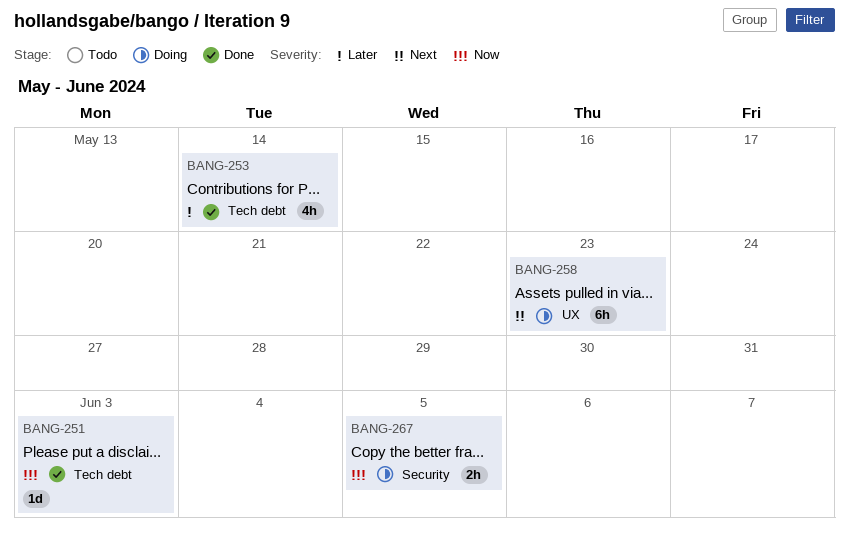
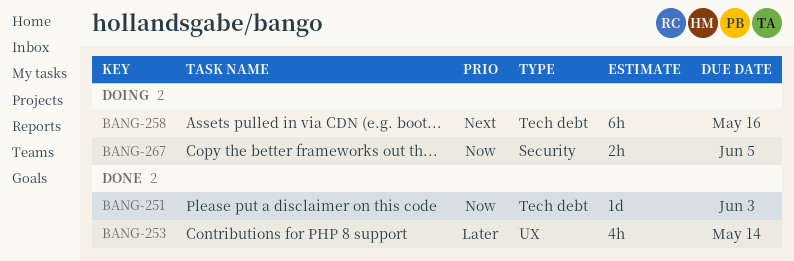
BANG-253, label: Tech debt -> UX
BANG-258, label: UX -> Tech debt
BANG-258, due: May 23 -> May 16

